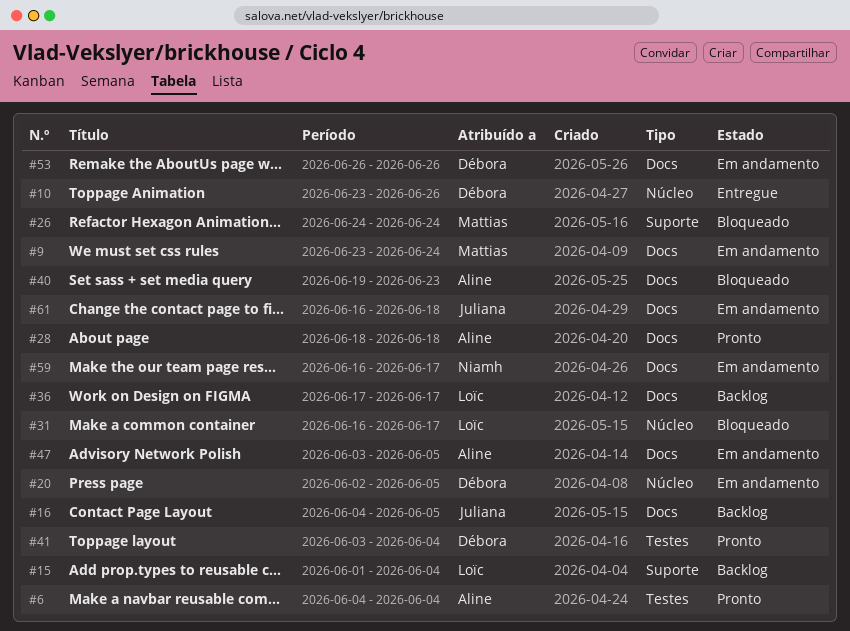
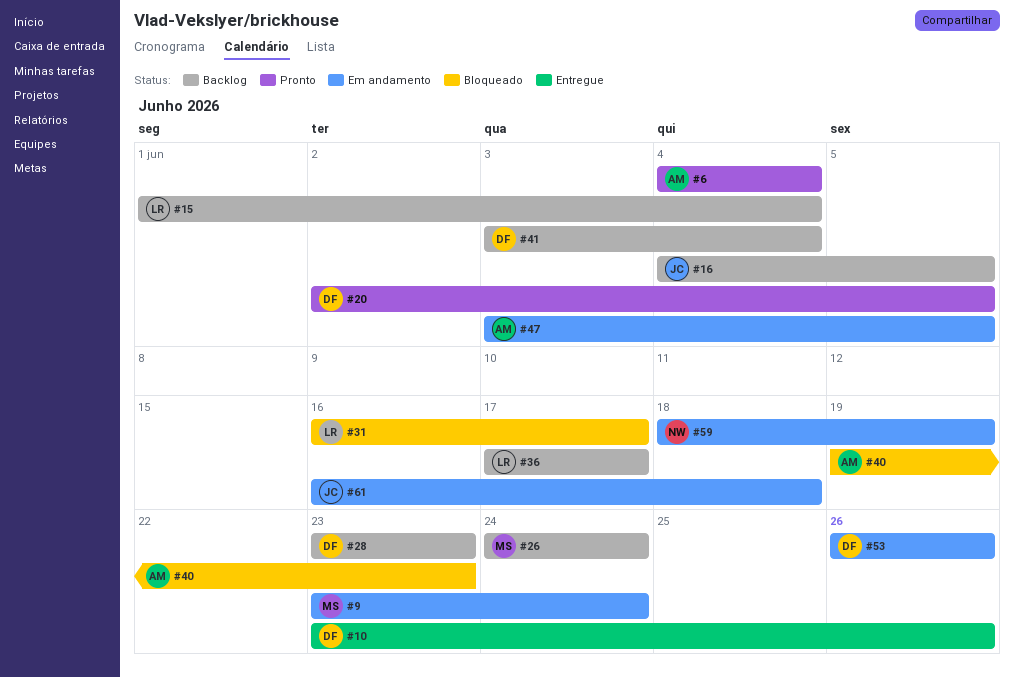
#20, status: Em andamento -> Pronto
#26, status: Bloqueado -> Backlog
#28, status: Pronto -> Backlog
#28, owner: Aline -> Débora
#28, start: Jun 18 -> Jun 23
#28, due: Jun 18 -> Jun 23
#41, status: Pronto -> Backlog
#59, start: Jun 16 -> Jun 18
#59, due: Jun 17 -> Jun 19

